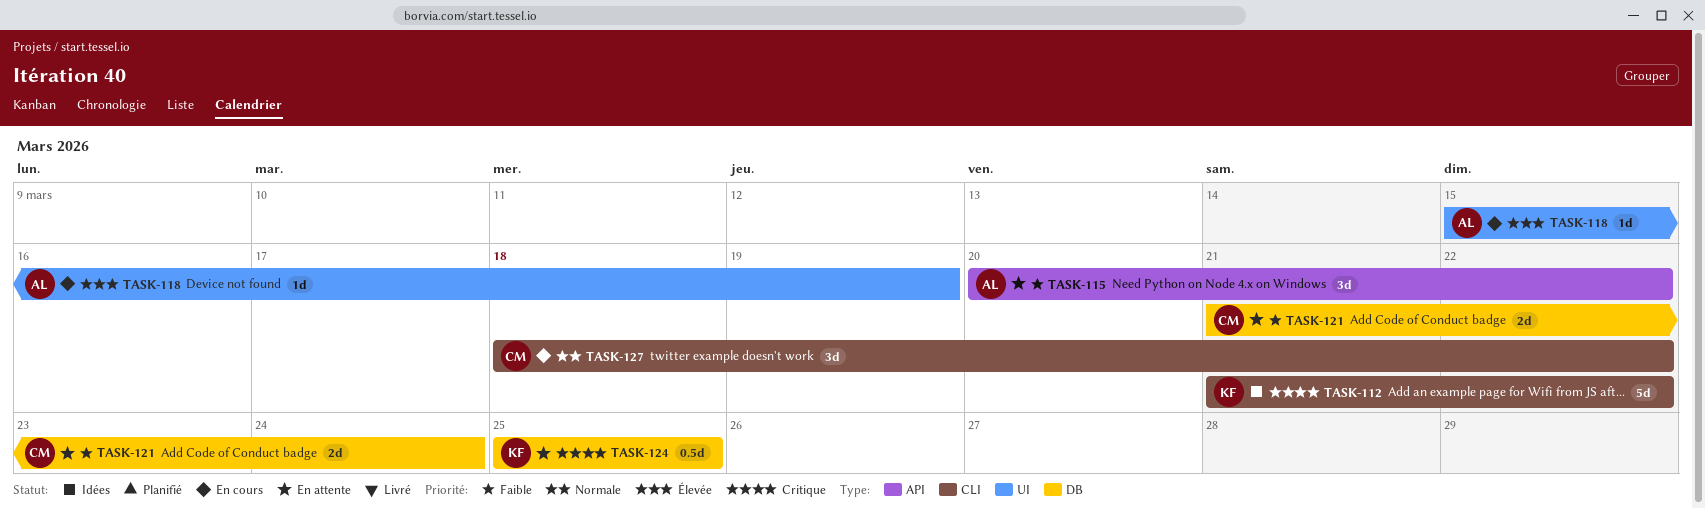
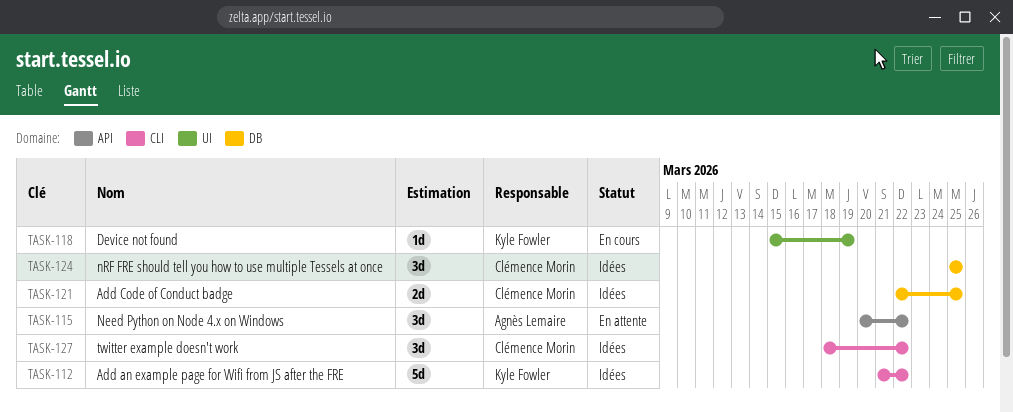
TASK-118, owner: Agnès Lemaire -> Kyle Fowler
TASK-121, status: En attente -> Idées
TASK-121, start: Mar 21 -> Mar 22
TASK-121, due: Mar 24 -> Mar 25
TASK-124, status: En attente -> Idées
TASK-124, owner: Kyle Fowler -> Clémence Morin
TASK-124, estimate: 0.5d -> 3d
TASK-127, status: En cours -> Idées

